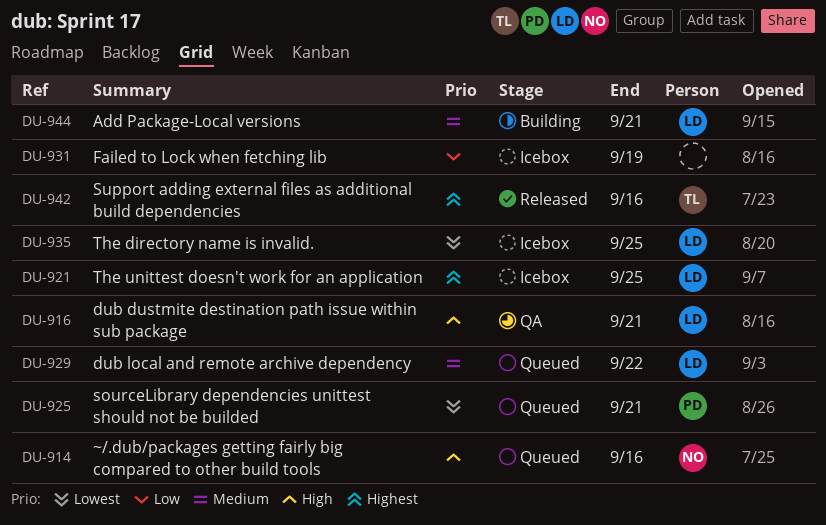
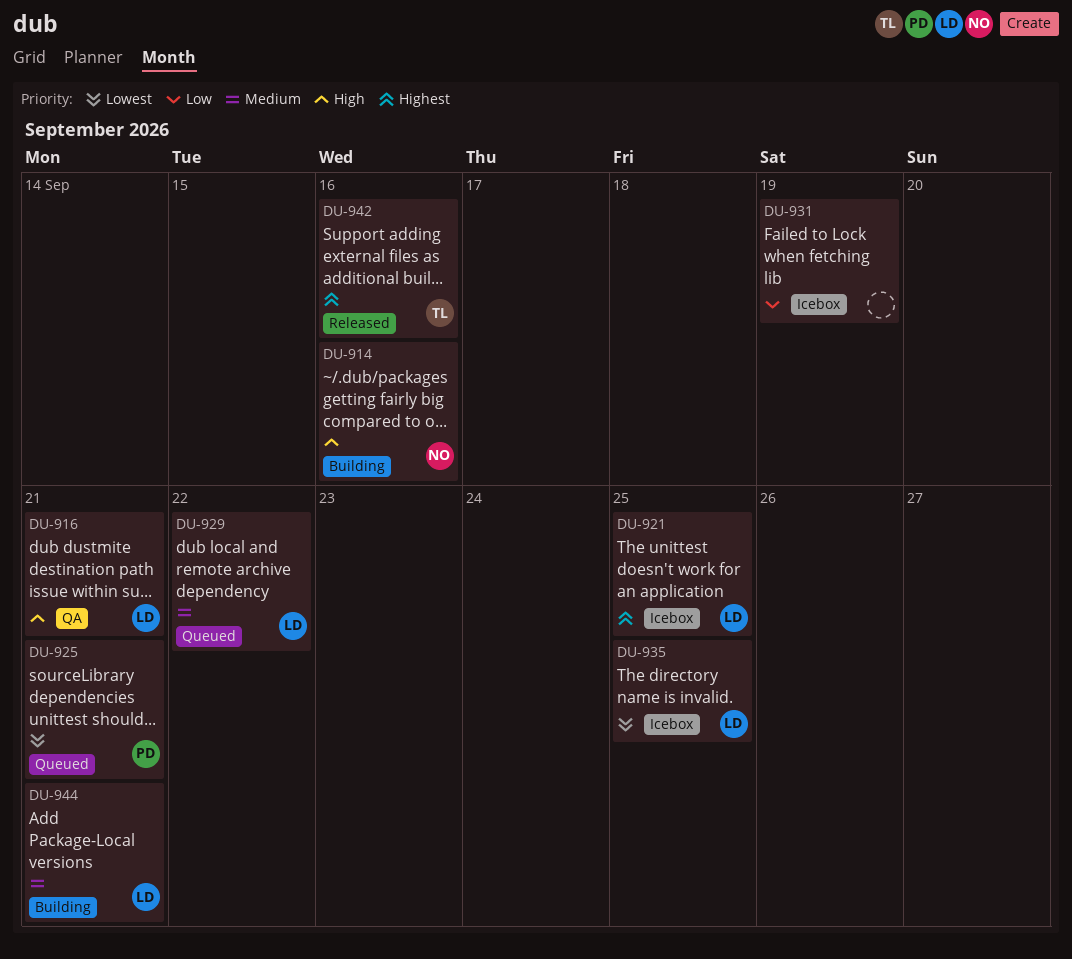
DU-914, status: Queued -> Building

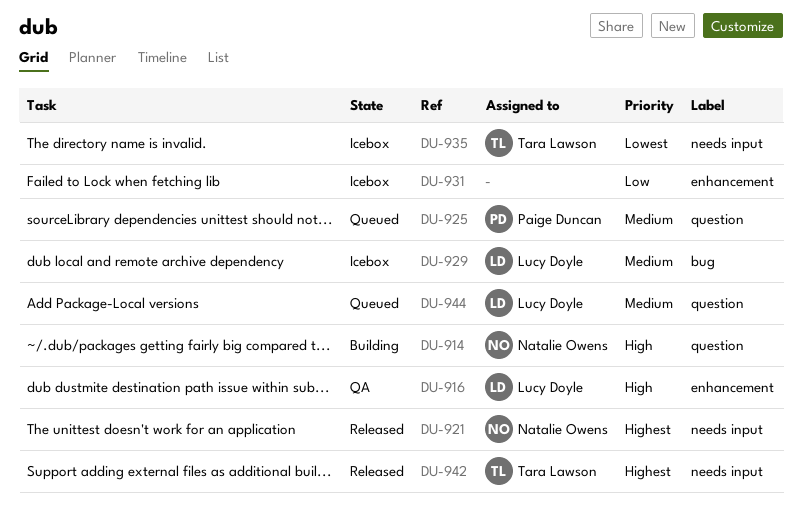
DU-921, status: Icebox -> Released
DU-921, owner: Lucy Doyle -> Natalie Owens
DU-925, priority: Lowest -> Medium
DU-929, status: Queued -> Icebox
DU-935, owner: Lucy Doyle -> Tara Lawson
DU-944, status: Building -> Queued

